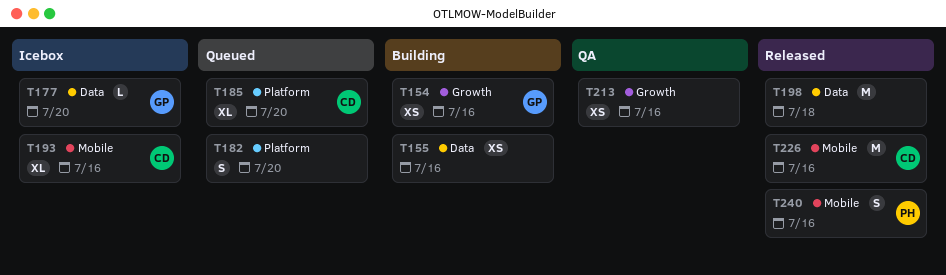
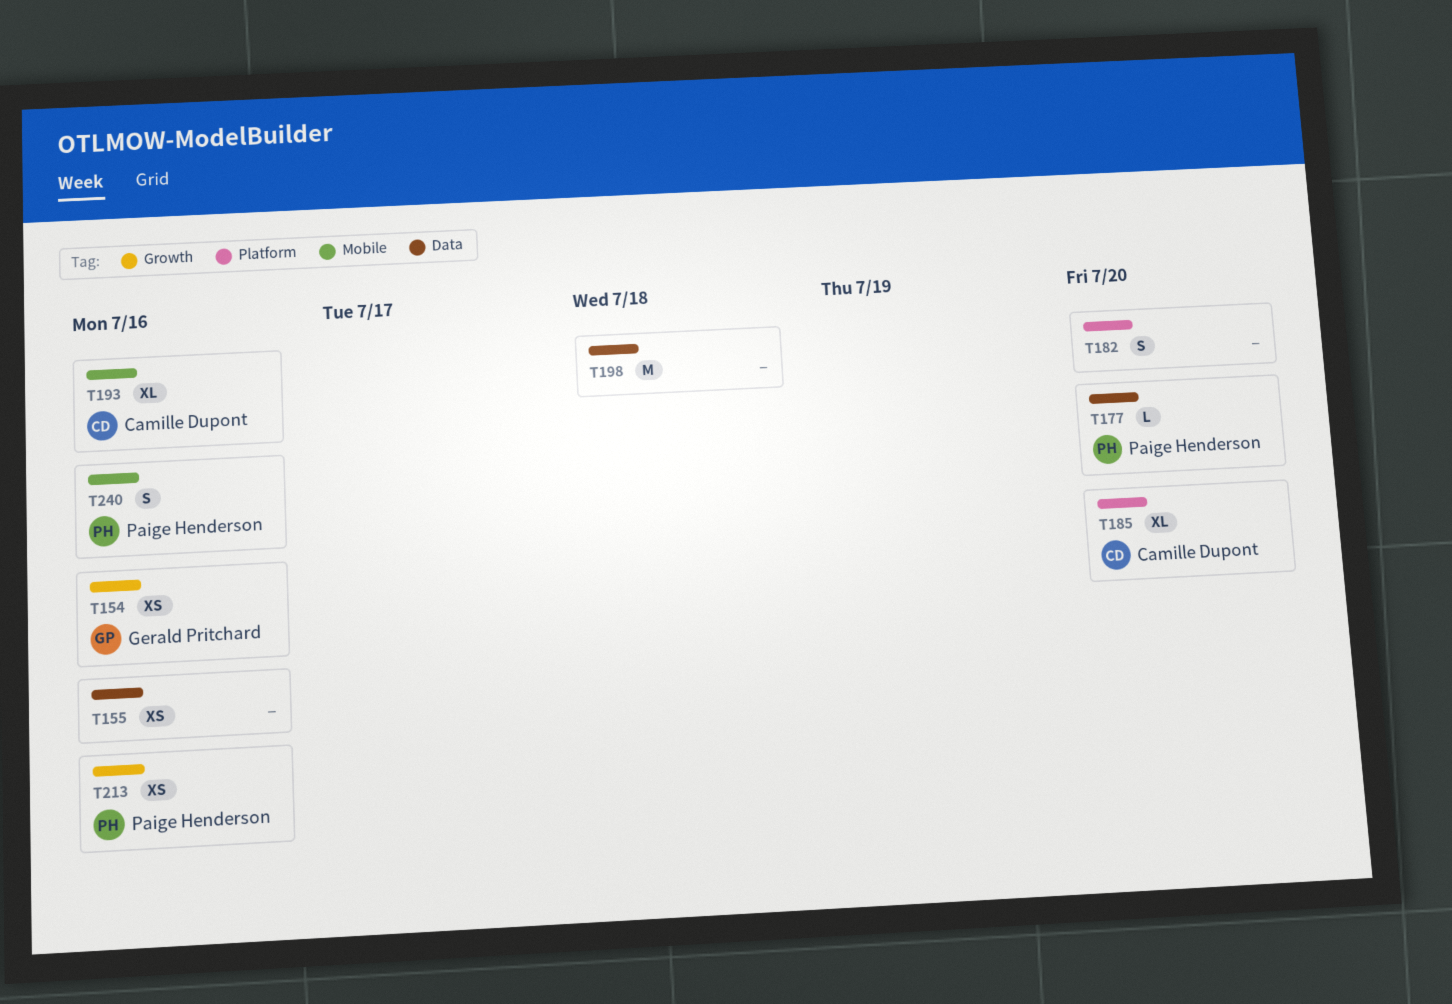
T177, owner: Gerald Pritchard -> Paige Henderson
T213, owner: none -> Paige Henderson
T226: present -> none

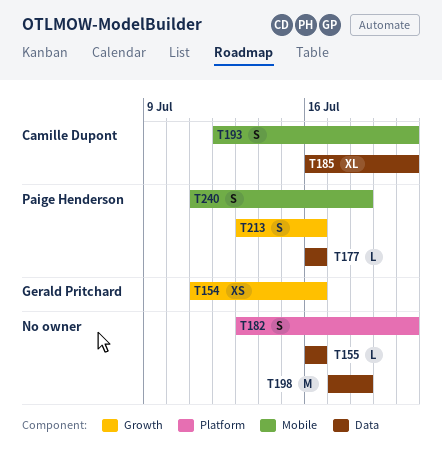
T155, estimate: XS -> L
T177, due: Jul 20 -> Jul 16
T185, label: Platform -> Data
T193, estimate: XL -> S
T193, due: Jul 16 -> Jul 20
T213, estimate: XS -> S
T240, due: Jul 16 -> Jul 18

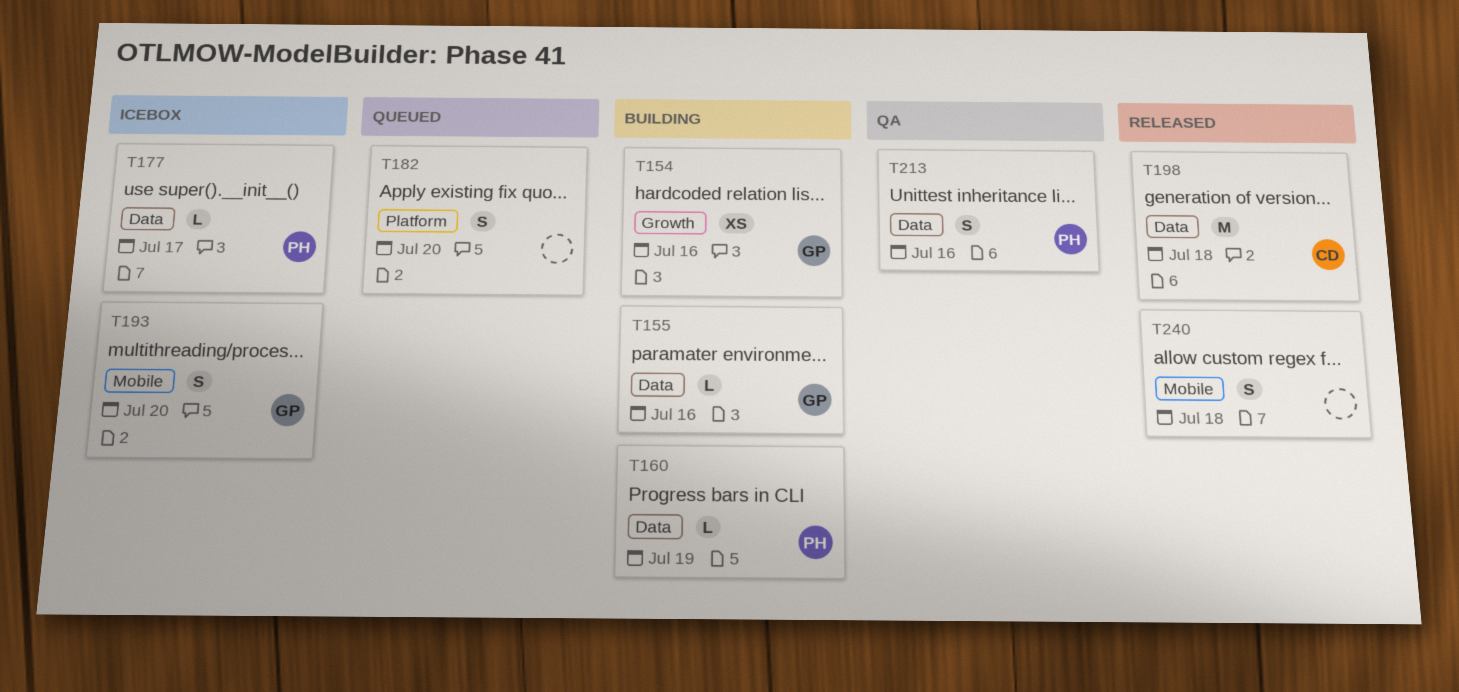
T155, owner: none -> Gerald Pritchard
T160: none -> present
T177, due: Jul 16 -> Jul 17
T185: present -> none
T193, owner: Camille Dupont -> Gerald Pritchard
T198, owner: none -> Camille Dupont
T213, label: Growth -> Data
T240, owner: Paige Henderson -> none

